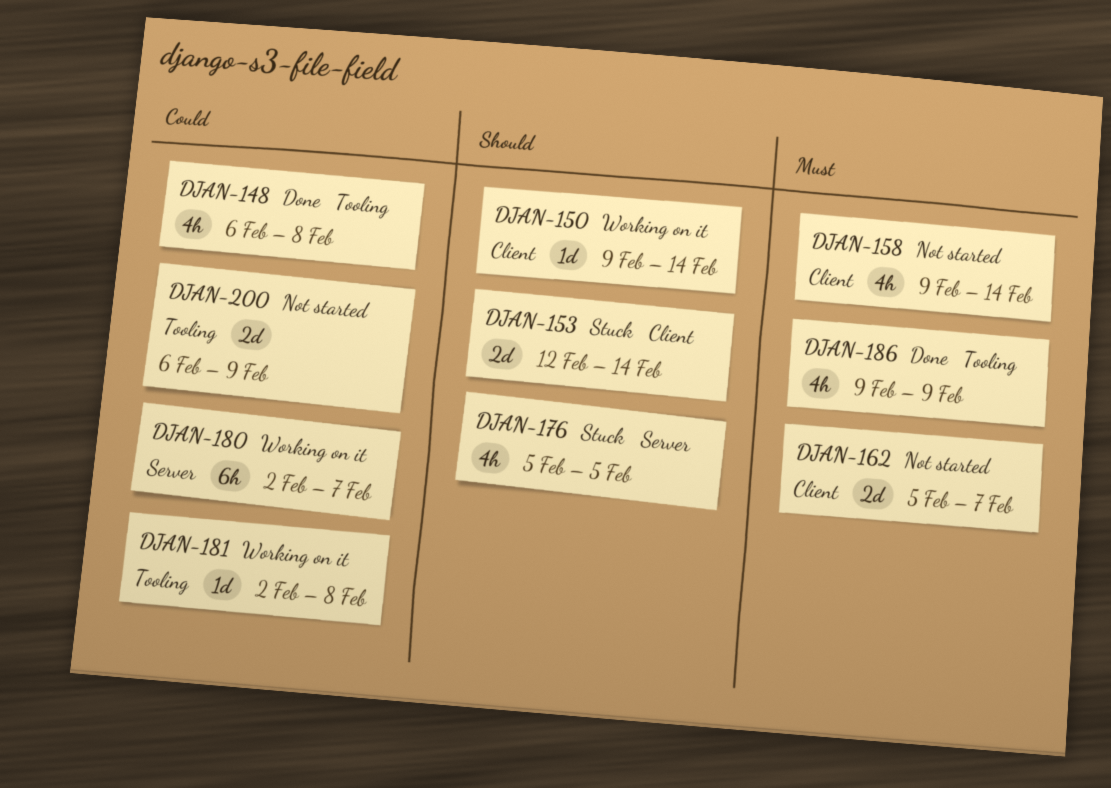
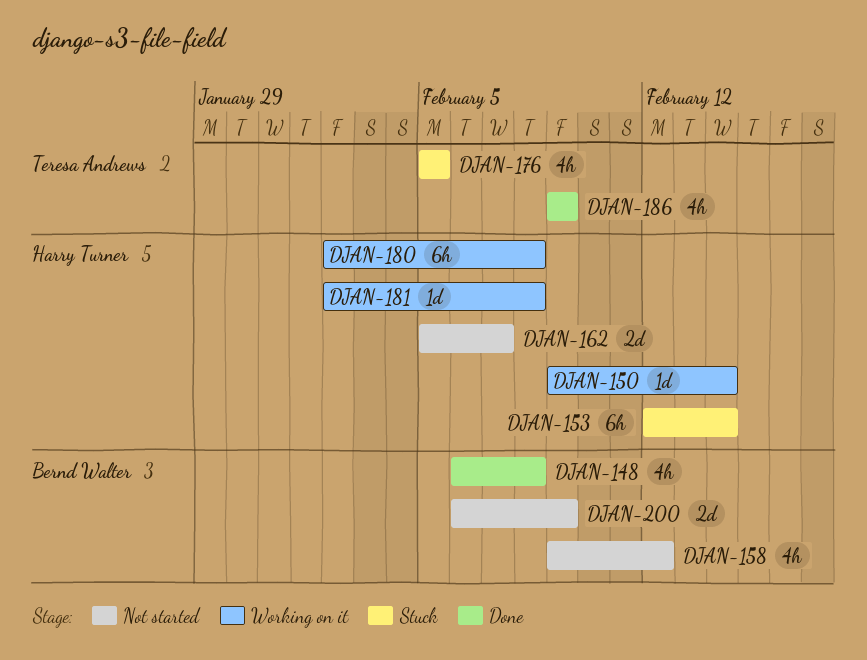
DJAN-153, estimate: 2d -> 6h
DJAN-158, due: Feb 14 -> Feb 12
DJAN-180, due: Feb 7 -> Feb 8

